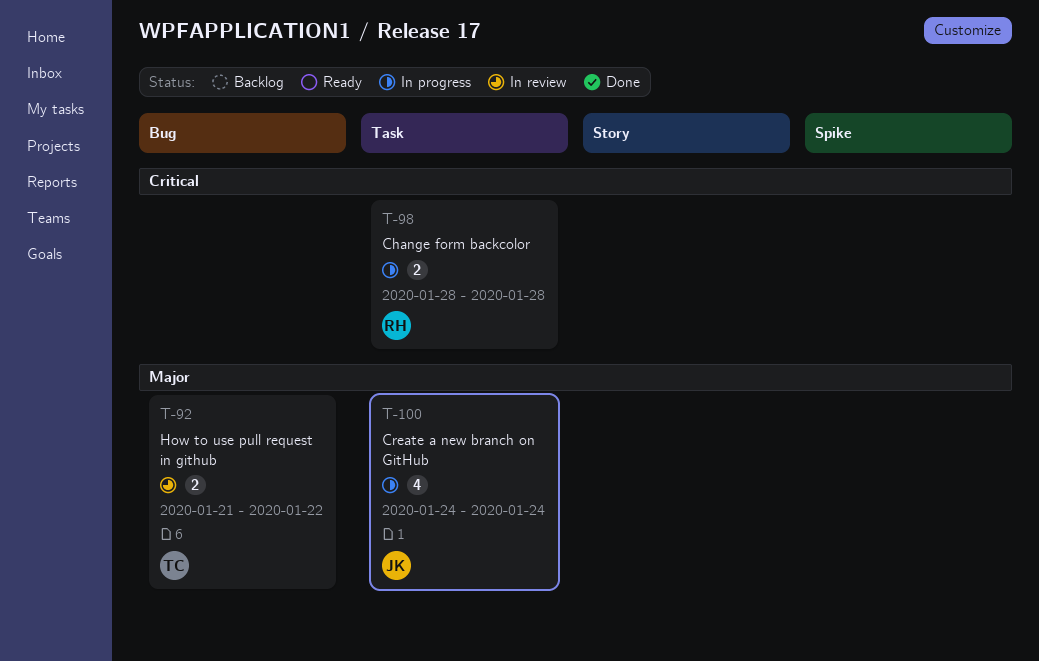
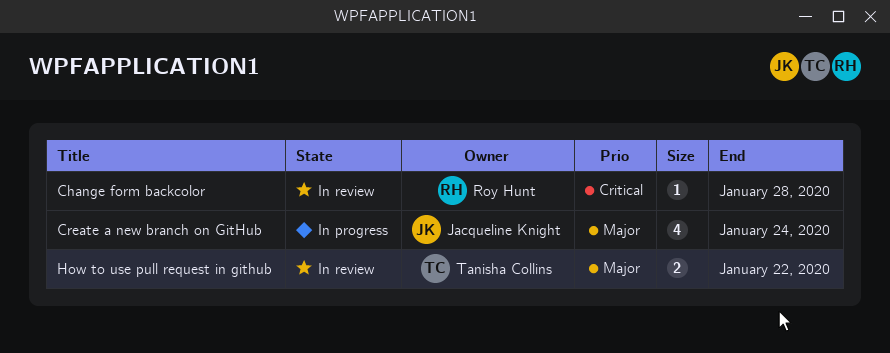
Change form backcolor, status: In progress -> In review
Change form backcolor, estimate: 2 -> 1

